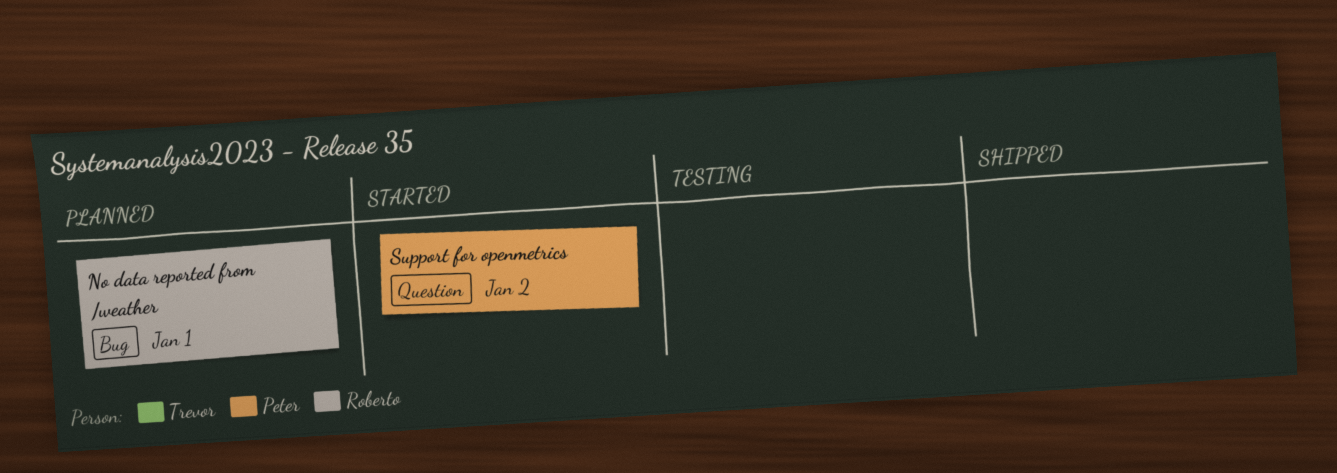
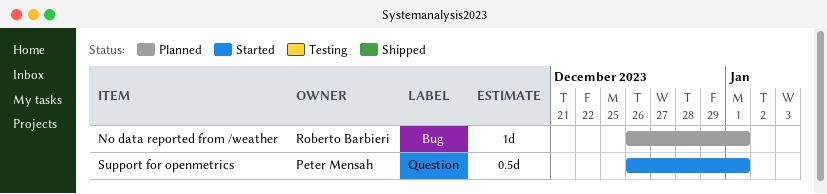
Support for openmetrics, due: Jan 2 -> Jan 1

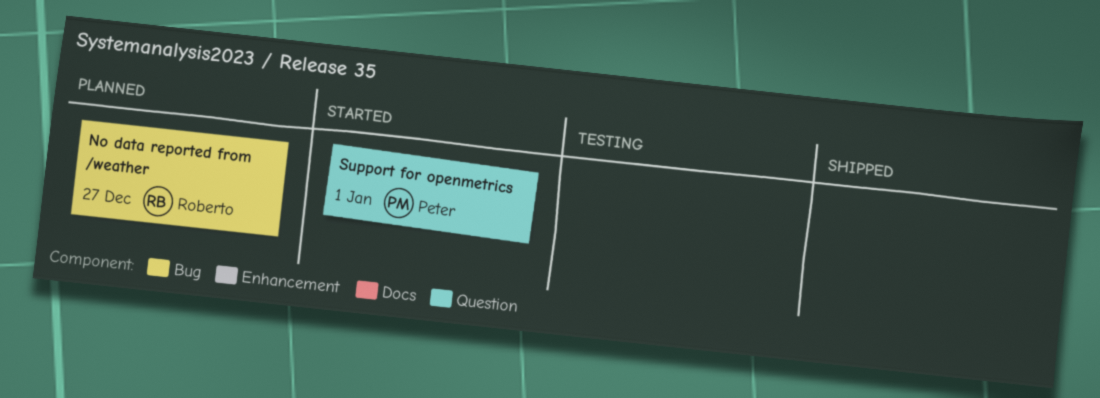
No data reported from /weather, due: Jan 1 -> Dec 27

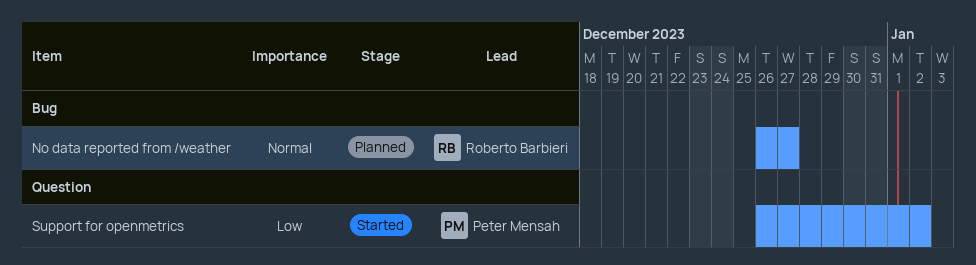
Support for openmetrics, due: Jan 1 -> Jan 2

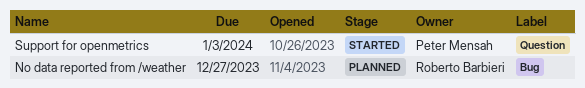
Support for openmetrics, due: Jan 2 -> Jan 3

